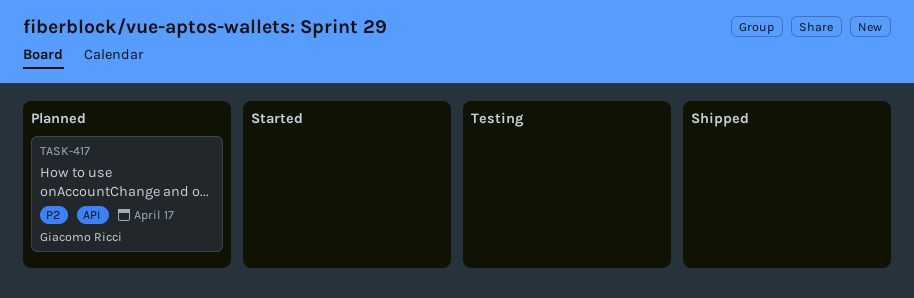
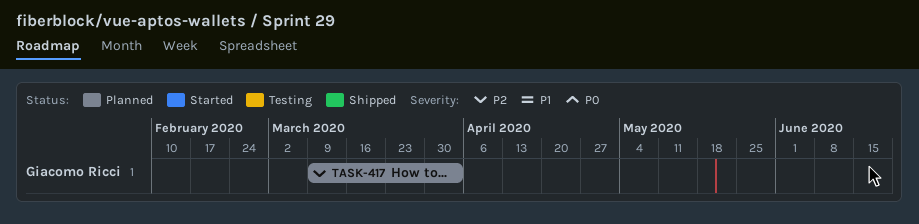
TASK-417, due: Apr 17 -> Apr 3

